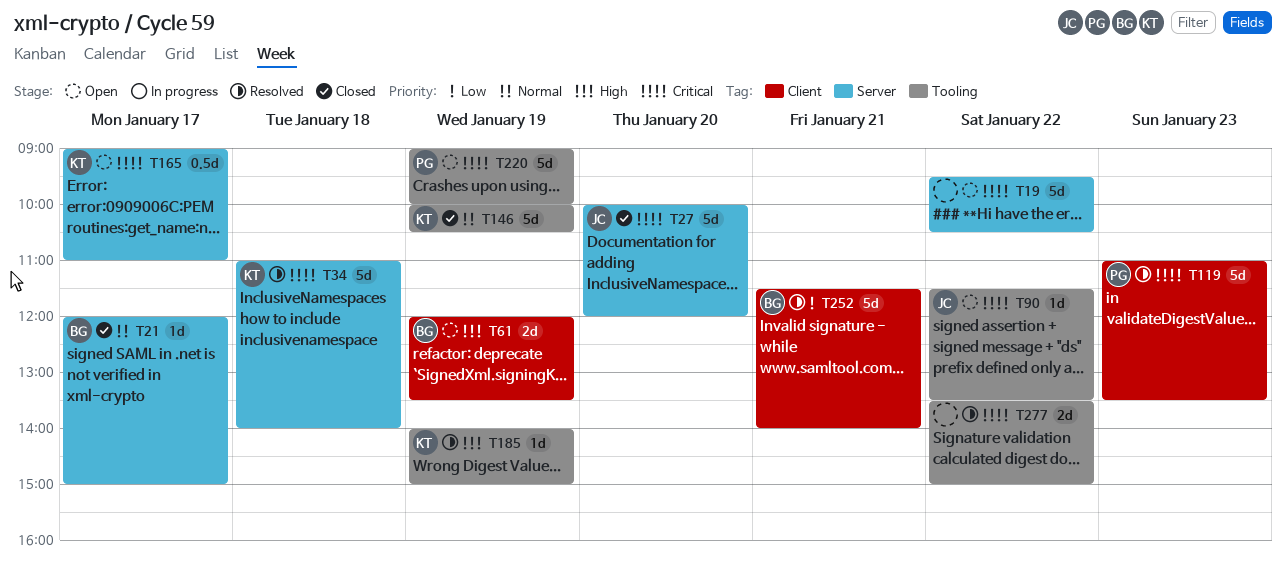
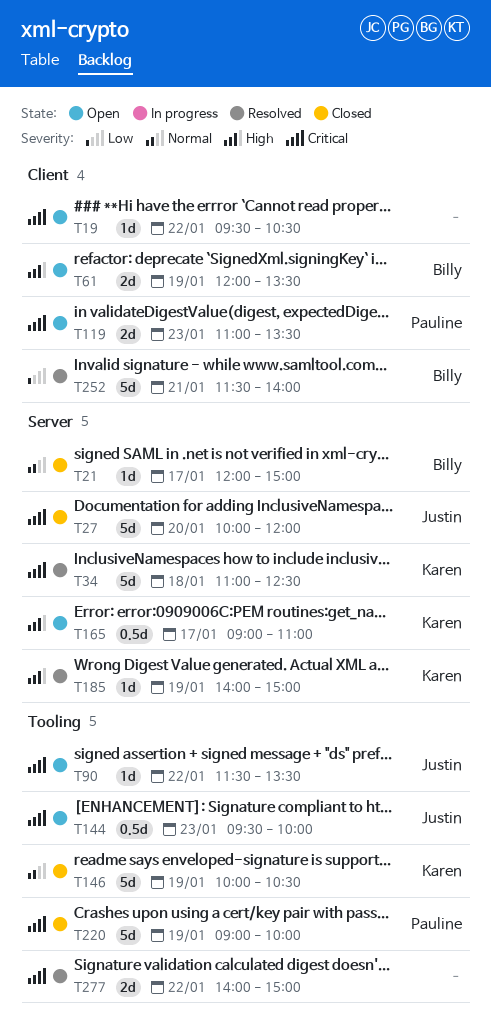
T19, label: Server -> Client
T19, estimate: 5d -> 1d
T34, ends: 14:00 -> 12:30
T119, status: Resolved -> Open
T119, estimate: 5d -> 2d
T144: none -> present
T165, priority: Critical -> High
T185, label: Tooling -> Server
T220, status: Open -> Closed
T277, begins: 13:30 -> 14:00

